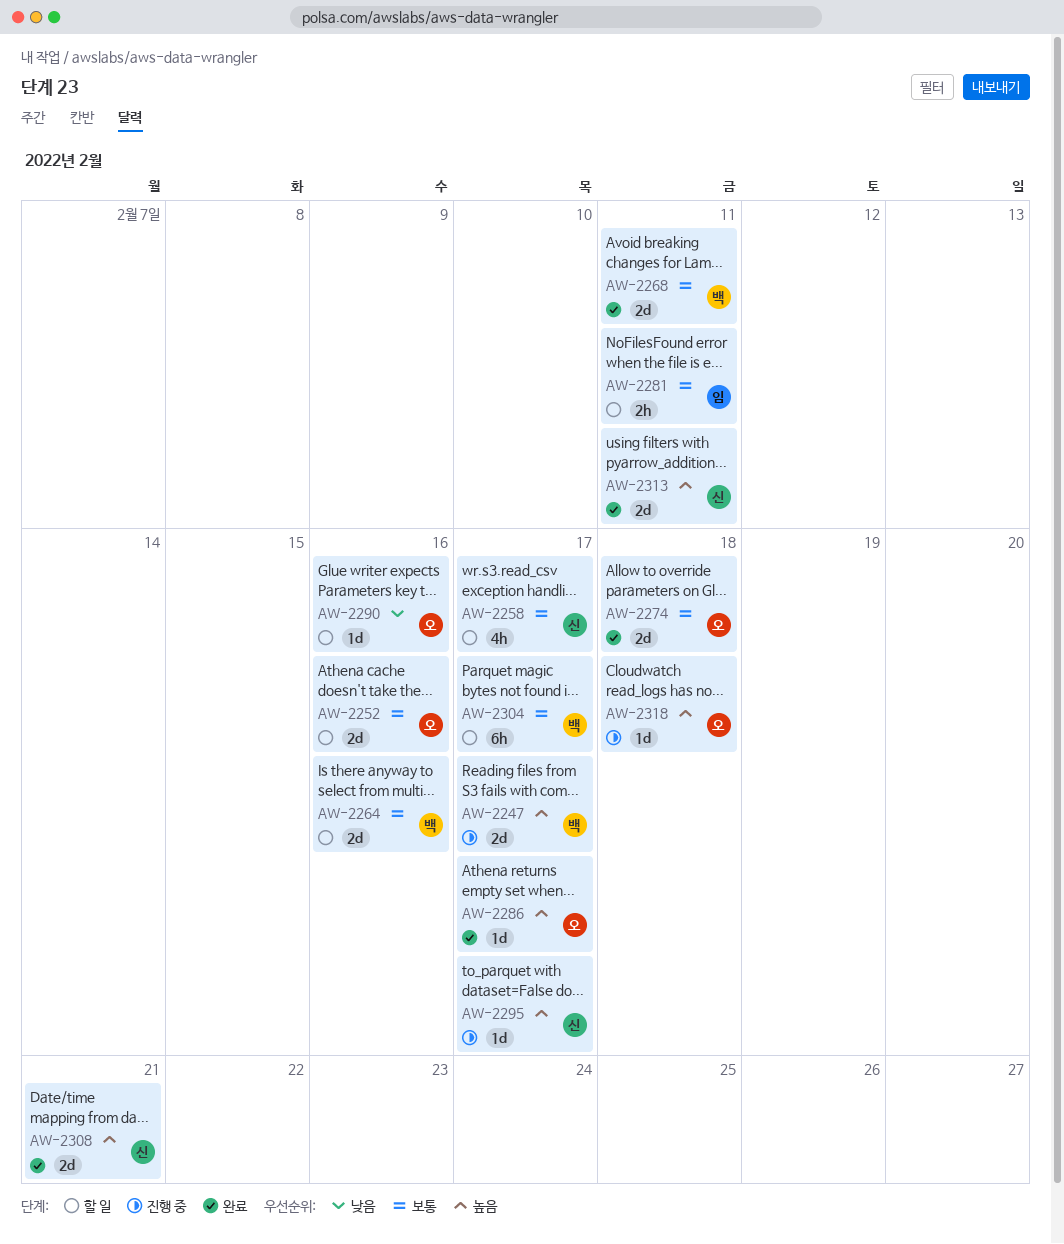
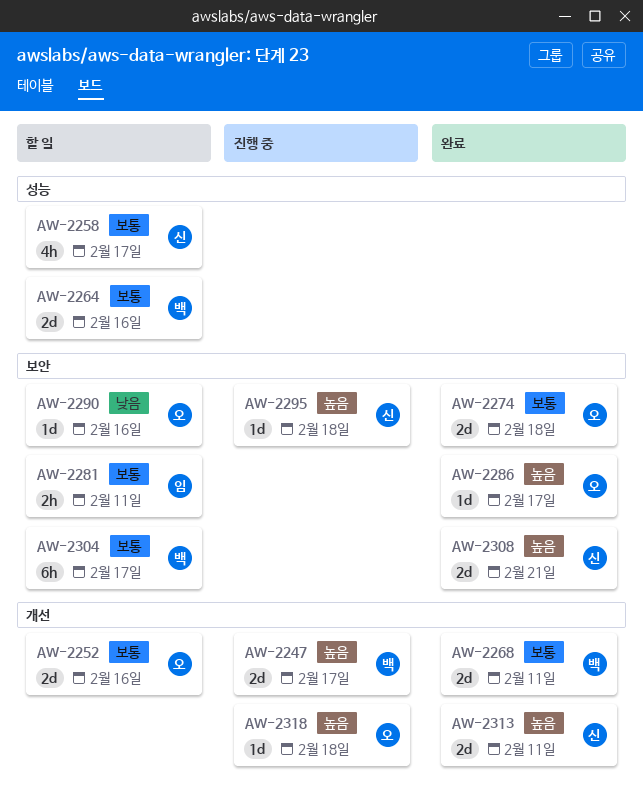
AW-2295, due: Feb 17 -> Feb 18

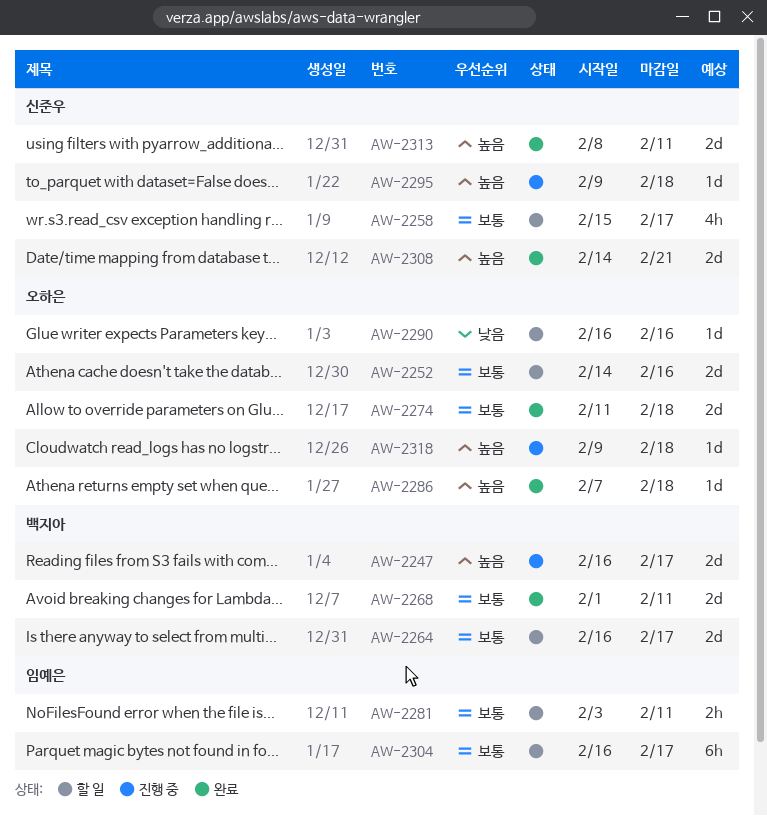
AW-2264, due: Feb 16 -> Feb 17
AW-2286, due: Feb 17 -> Feb 18
AW-2304, owner: 백지아 -> 임예은

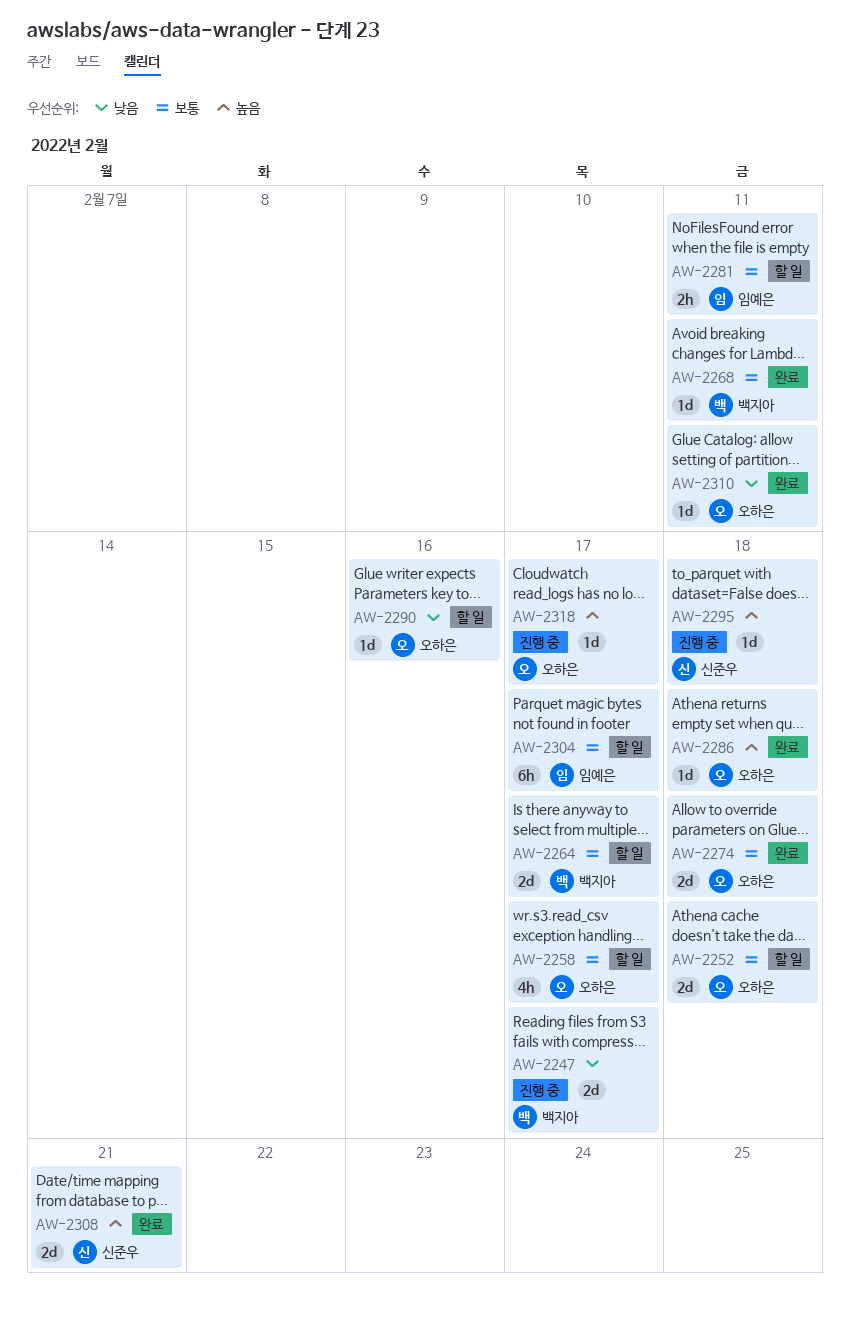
AW-2247, priority: 높음 -> 낮음
AW-2252, due: Feb 16 -> Feb 18
AW-2258, owner: 신준우 -> 오하은
AW-2268, estimate: 2d -> 1d
AW-2310: none -> present
AW-2313: present -> none
AW-2318, due: Feb 18 -> Feb 17

